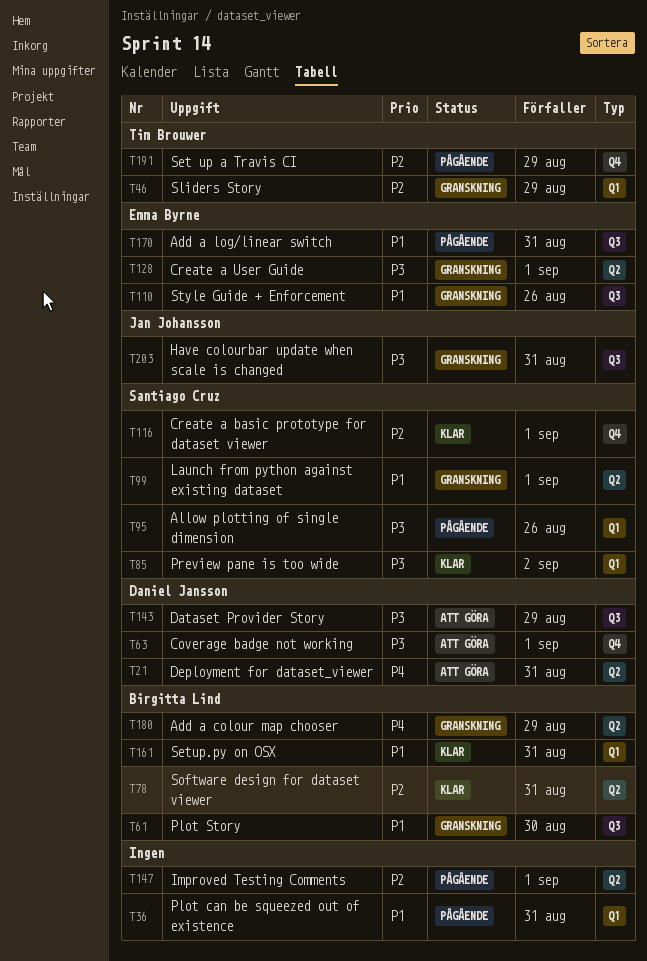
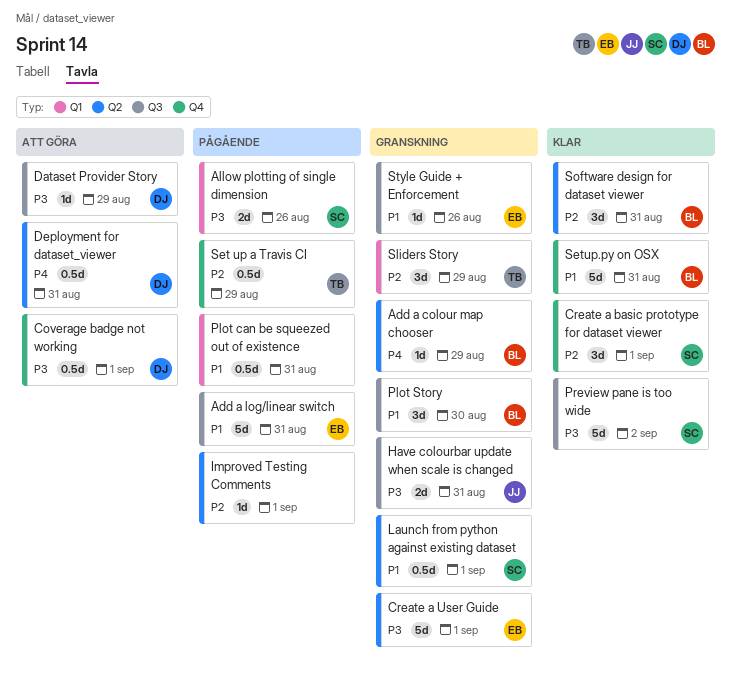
Preview pane is too wide, label: Q1 -> Q3
Setup.py on OSX, label: Q1 -> Q4

